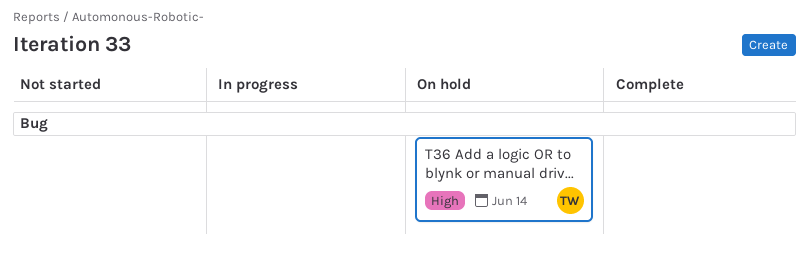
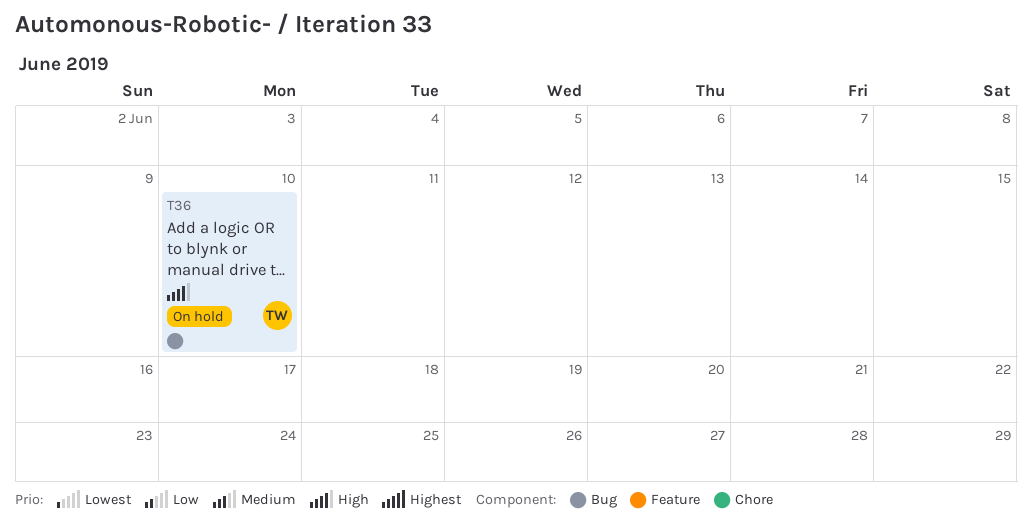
T36, due: Jun 14 -> Jun 10

